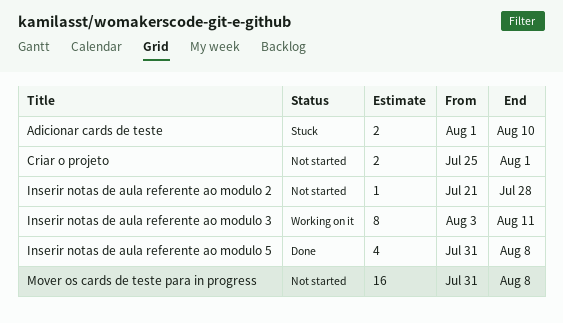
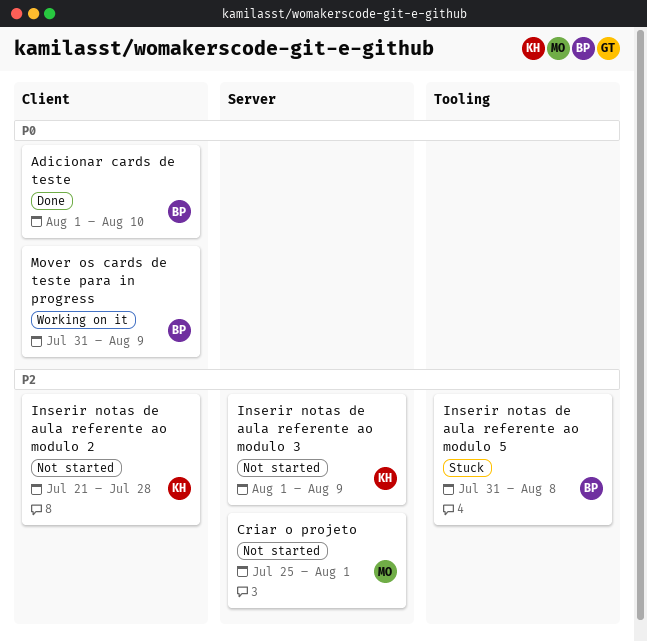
Adicionar cards de teste, status: Stuck -> Done
Inserir notas de aula referente ao modulo 3, status: Working on it -> Not started
Inserir notas de aula referente ao modulo 3, start: Aug 3 -> Aug 1
Inserir notas de aula referente ao modulo 3, due: Aug 11 -> Aug 9
Inserir notas de aula referente ao modulo 5, status: Done -> Stuck
Mover os cards de teste para in progress, status: Not started -> Working on it
Mover os cards de teste para in progress, due: Aug 8 -> Aug 9

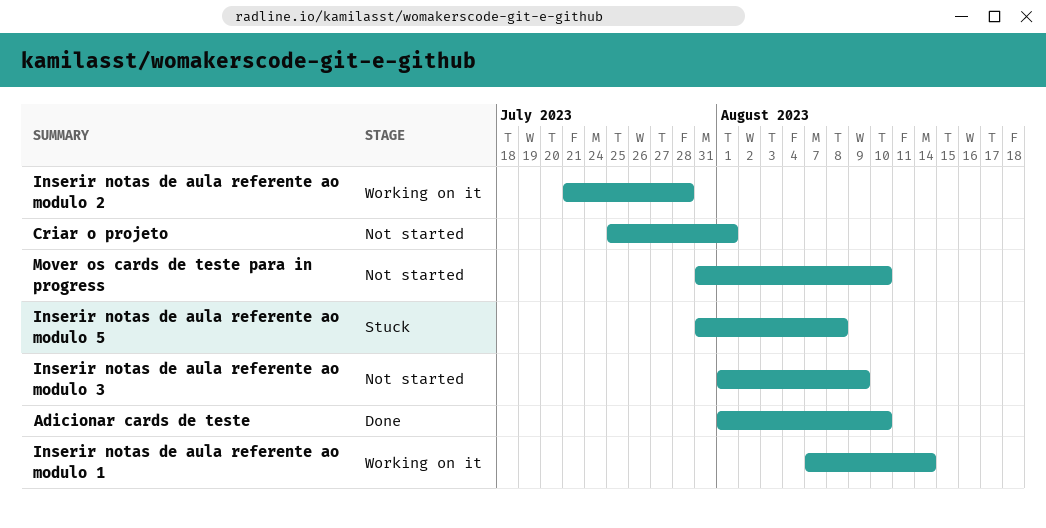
Inserir notas de aula referente ao modulo 1: none -> present
Inserir notas de aula referente ao modulo 2, status: Not started -> Working on it
Mover os cards de teste para in progress, status: Working on it -> Not started
Mover os cards de teste para in progress, due: Aug 9 -> Aug 10

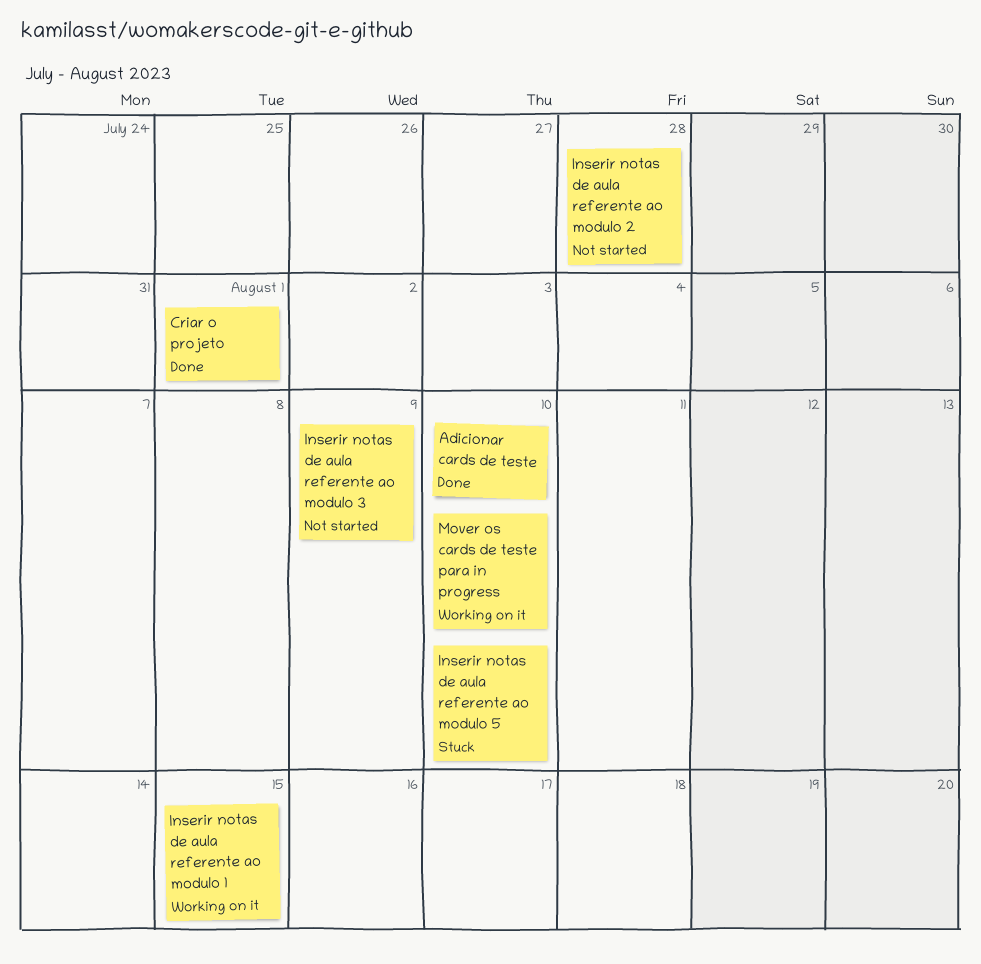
Criar o projeto, status: Not started -> Done
Inserir notas de aula referente ao modulo 1, due: Aug 14 -> Aug 15
Inserir notas de aula referente ao modulo 2, status: Working on it -> Not started
Inserir notas de aula referente ao modulo 5, due: Aug 8 -> Aug 10
Mover os cards de teste para in progress, status: Not started -> Working on it

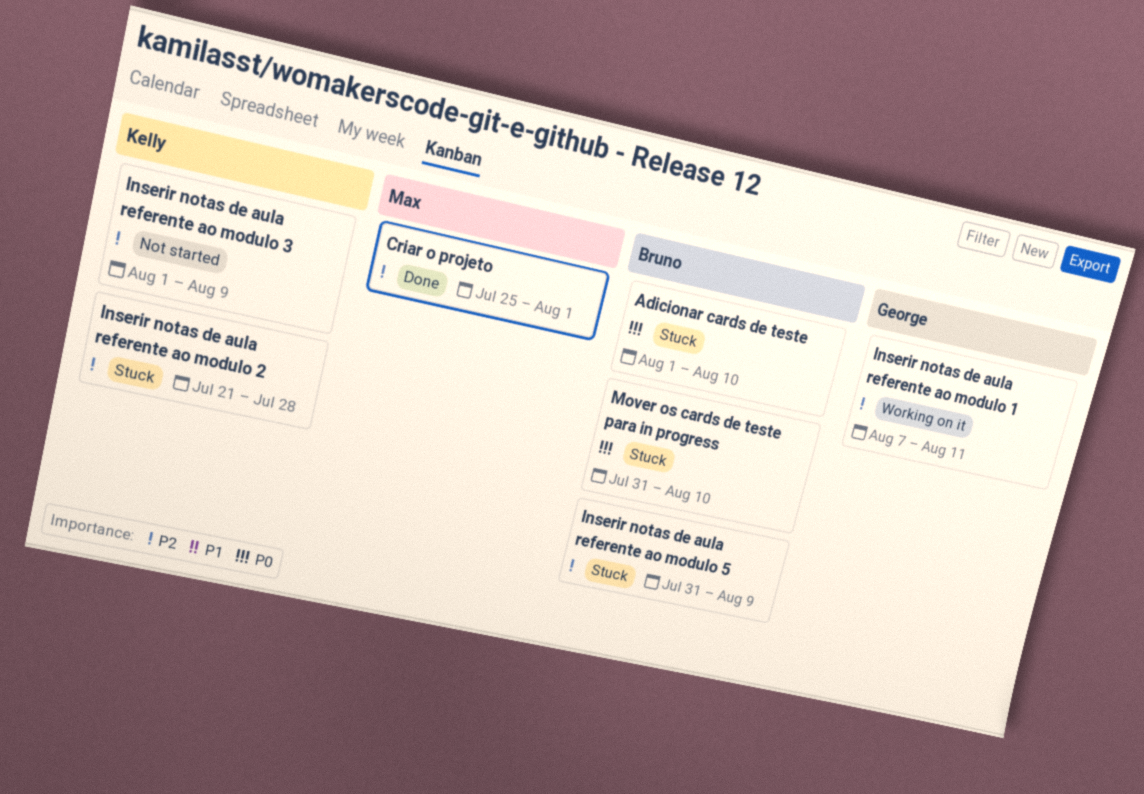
Adicionar cards de teste, status: Done -> Stuck
Inserir notas de aula referente ao modulo 1, due: Aug 15 -> Aug 11
Inserir notas de aula referente ao modulo 2, status: Not started -> Stuck
Inserir notas de aula referente ao modulo 5, due: Aug 10 -> Aug 9
Mover os cards de teste para in progress, status: Working on it -> Stuck

